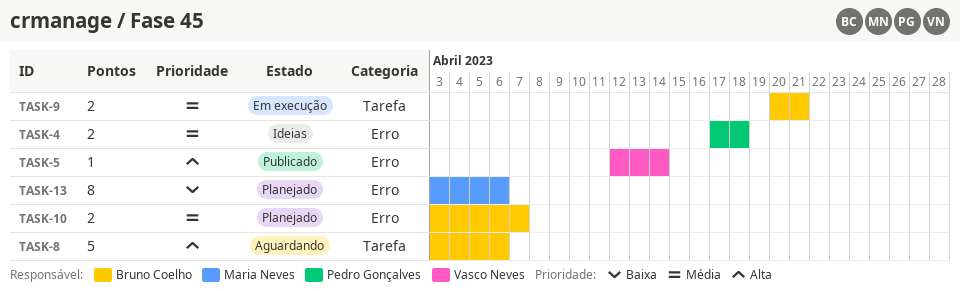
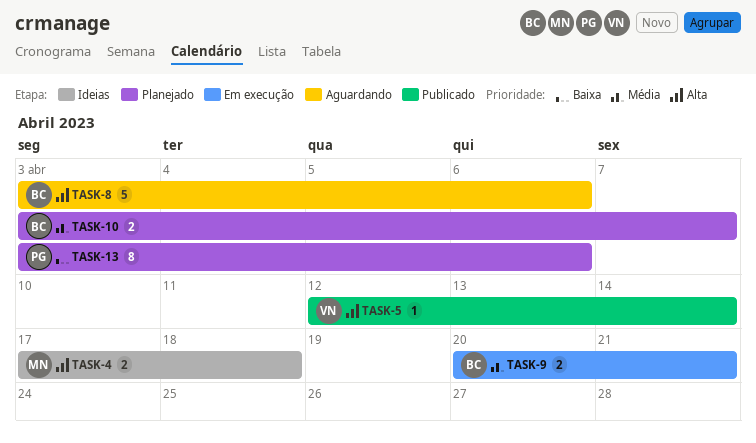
TASK-4, owner: Pedro Gonçalves -> Maria Neves
TASK-4, priority: Média -> Alta
TASK-13, owner: Maria Neves -> Pedro Gonçalves

